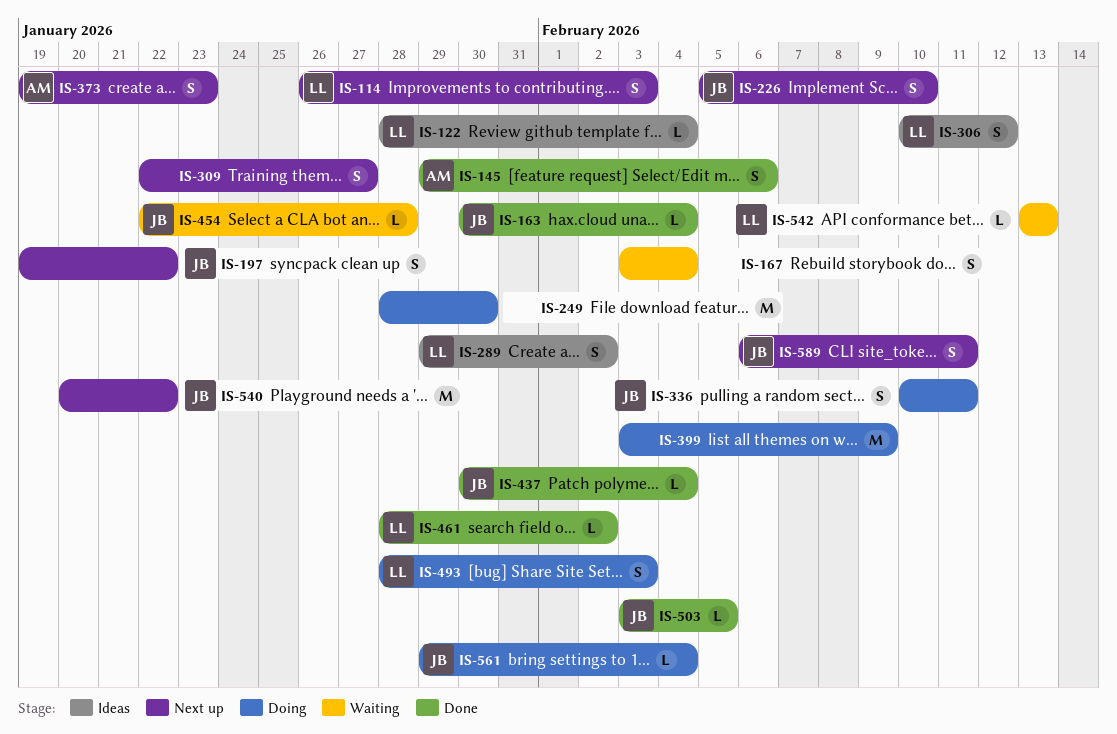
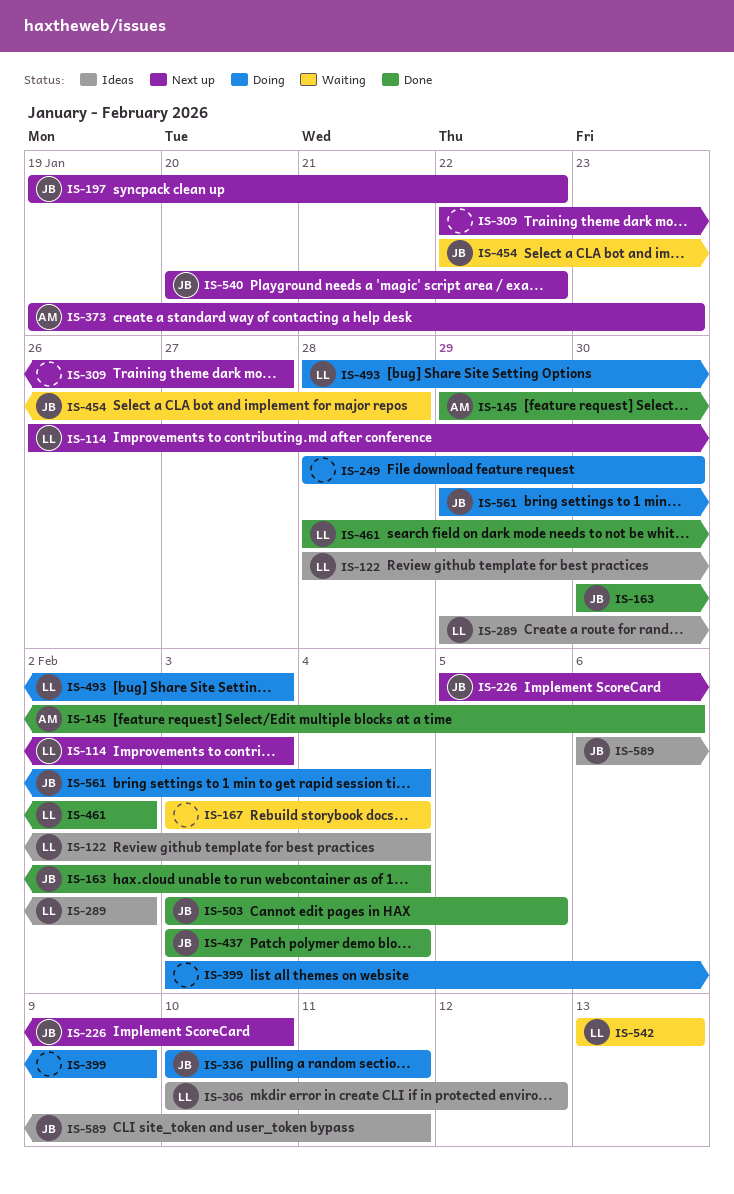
IS-437, start: Jan 30 -> Feb 3
IS-589, status: Next up -> Ideas

